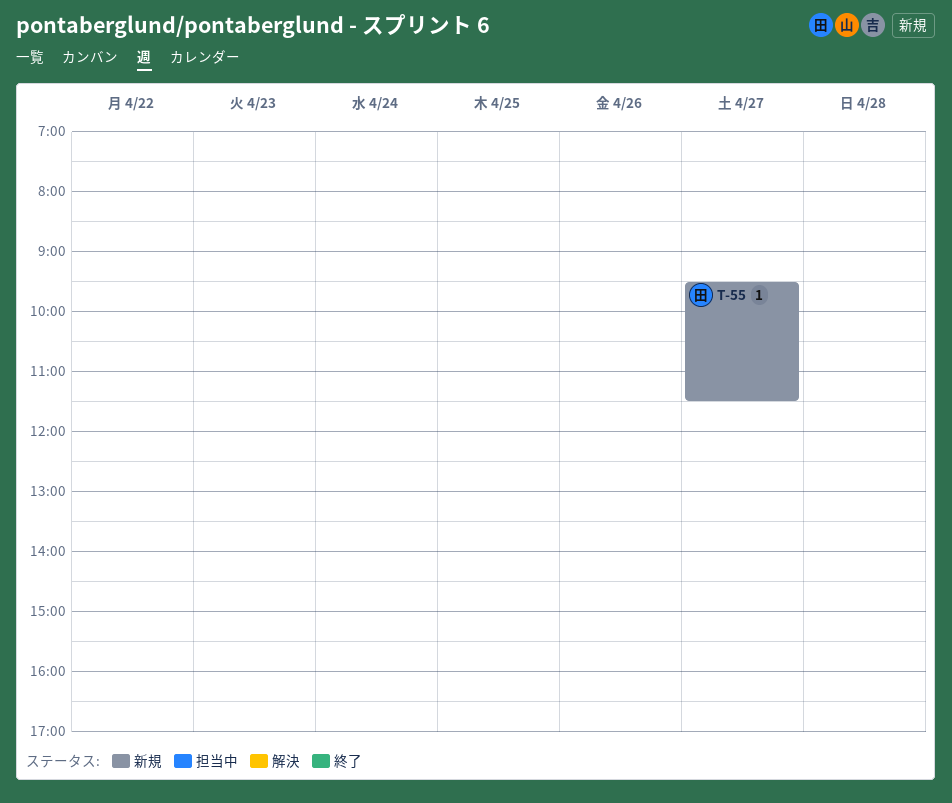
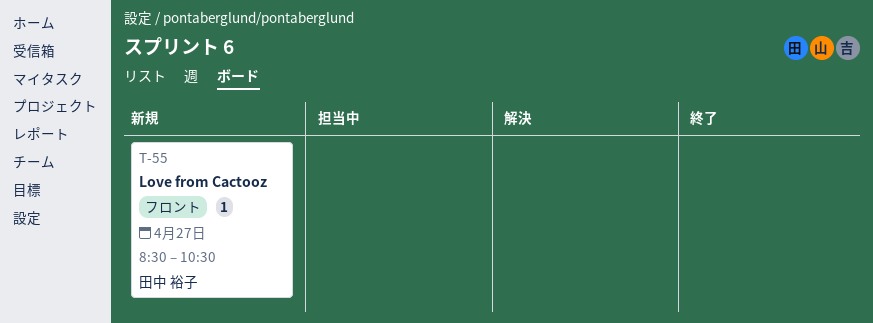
T-55, begins: 09:30 -> 08:30
T-55, ends: 11:30 -> 10:30

